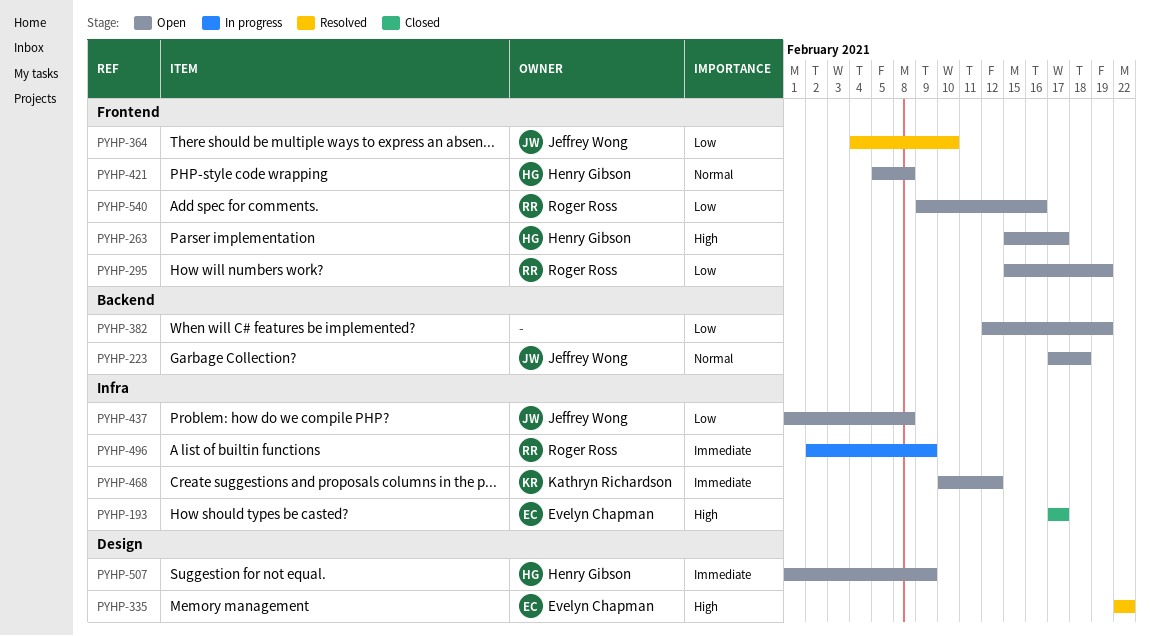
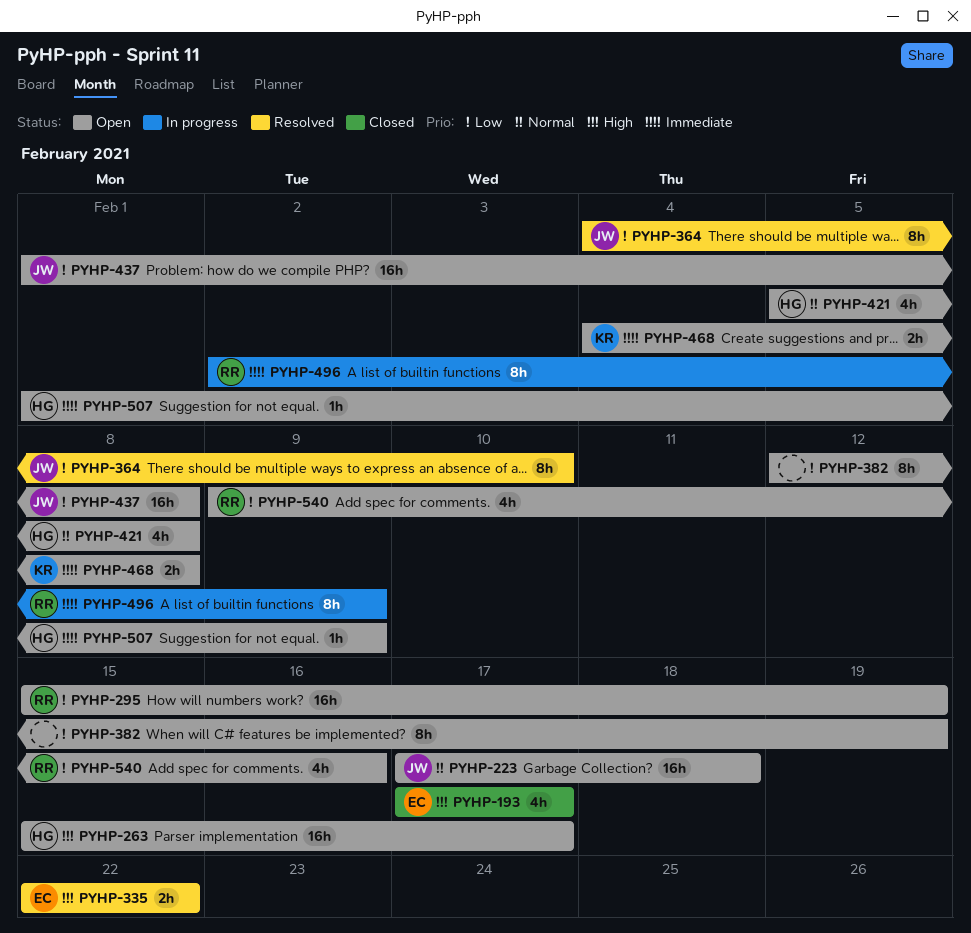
PYHP-468, start: Feb 10 -> Feb 4
PYHP-468, due: Feb 12 -> Feb 8

